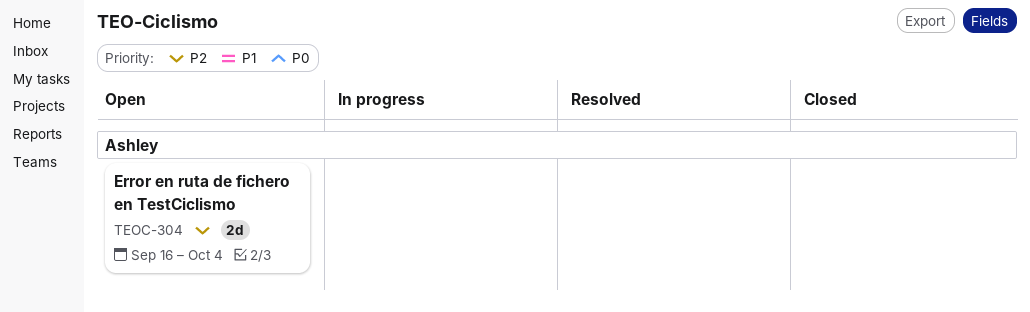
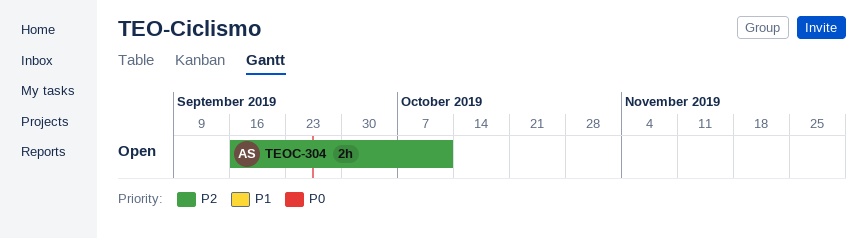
TEOC-304, estimate: 2d -> 2h
TEOC-304, due: Oct 4 -> Oct 11

